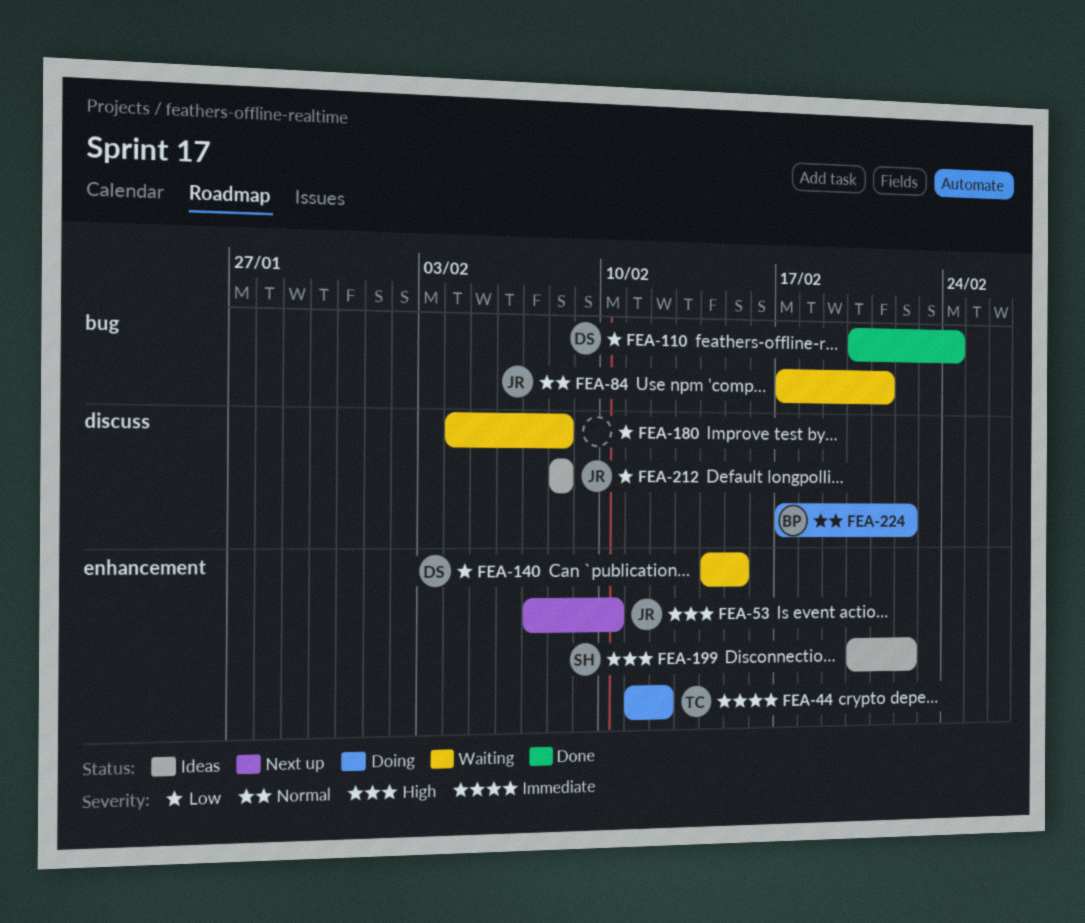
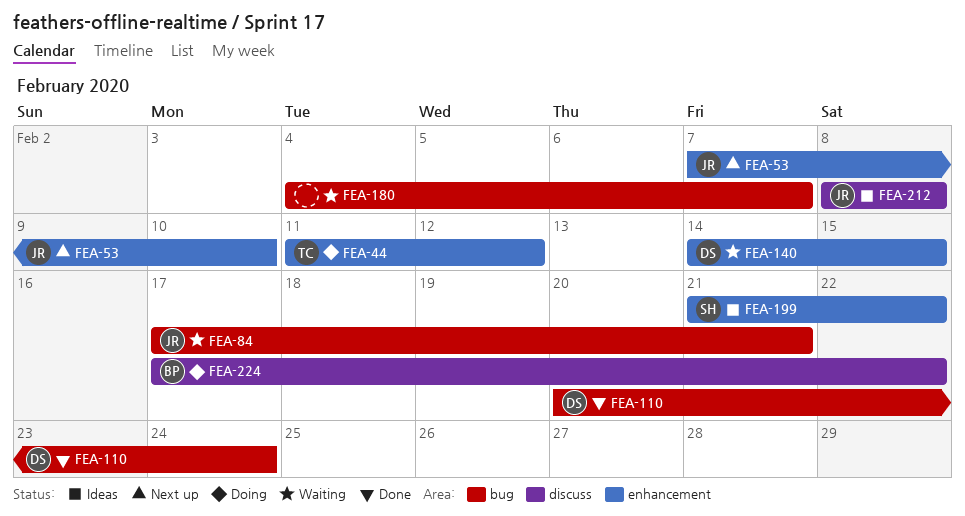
FEA-180, label: discuss -> bug
FEA-180, due: Feb 8 -> Feb 7
FEA-199, start: Feb 20 -> Feb 21

